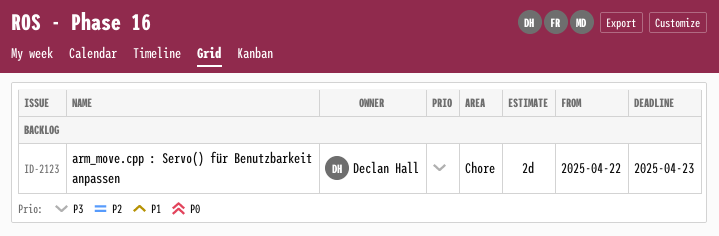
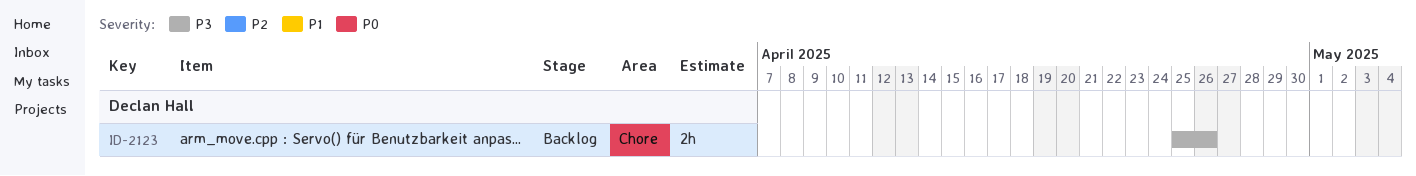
ID-2123, estimate: 2d -> 2h
ID-2123, start: Apr 22 -> Apr 25
ID-2123, due: Apr 23 -> Apr 26

